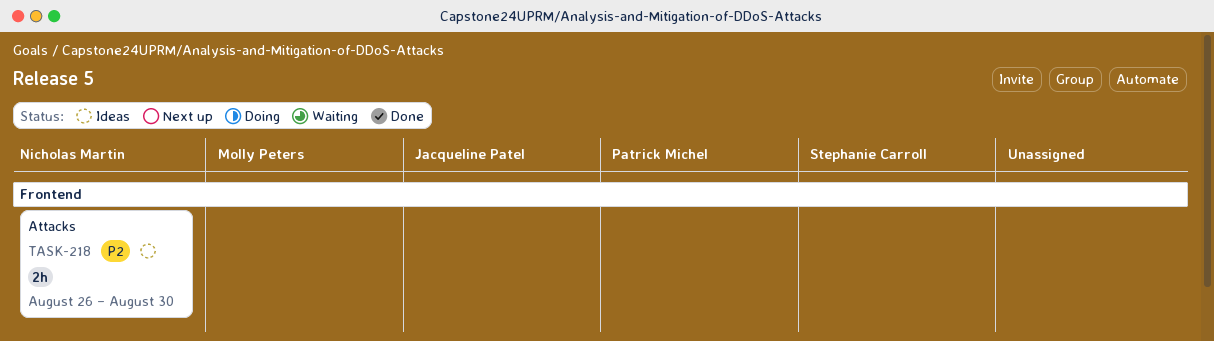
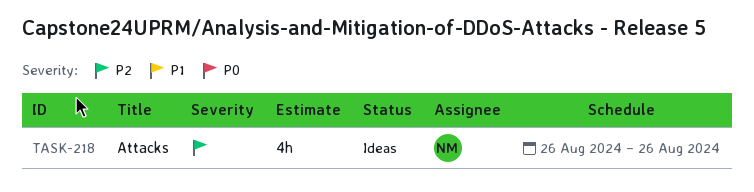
TASK-218, estimate: 2h -> 4h
TASK-218, due: Aug 30 -> Aug 26

